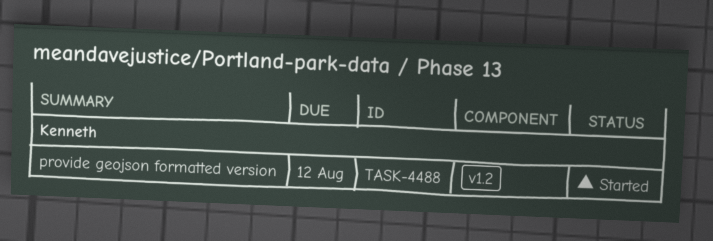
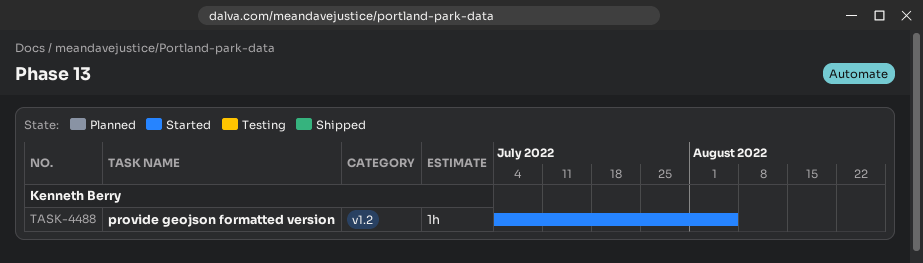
TASK-4488, due: Aug 12 -> Aug 5

